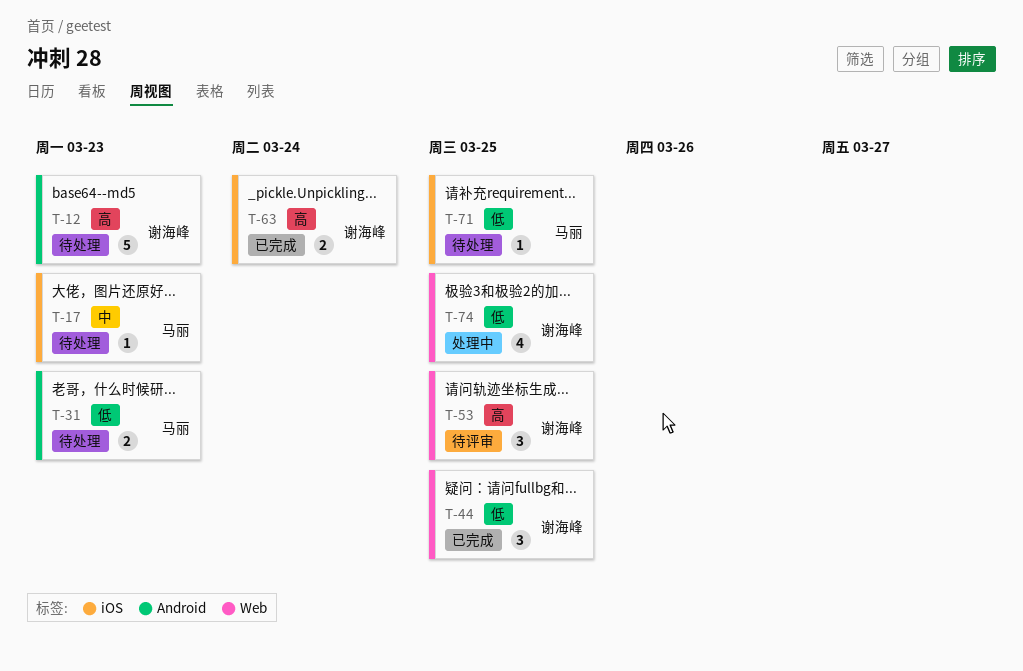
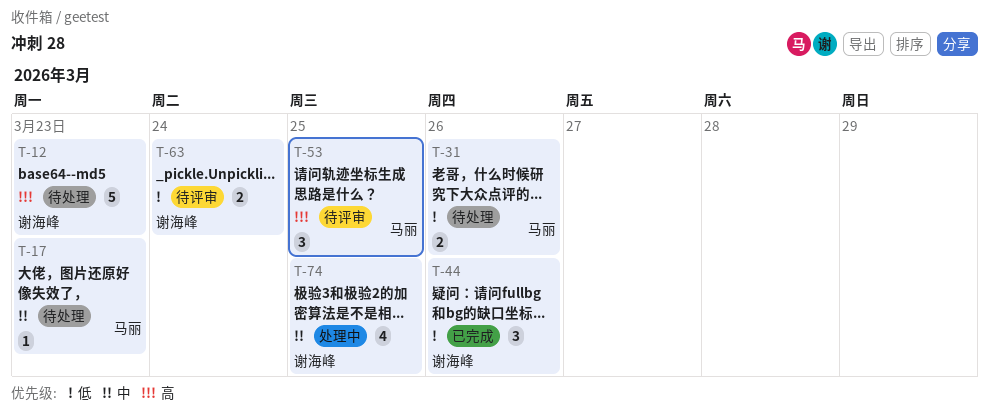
T-31, due: Mar 23 -> Mar 26
T-44, due: Mar 25 -> Mar 26
T-53, owner: 谢海峰 -> 马丽
T-63, status: 已完成 -> 待评审
T-63, priority: 高 -> 低
T-71: present -> none
T-74, priority: 低 -> 中

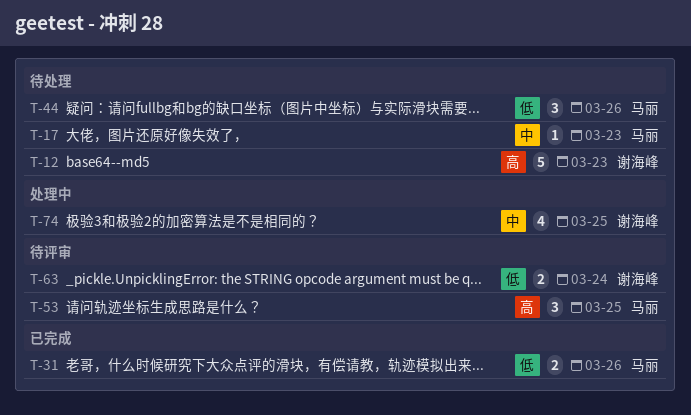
T-31, status: 待处理 -> 已完成
T-44, status: 已完成 -> 待处理
T-44, owner: 谢海峰 -> 马丽

